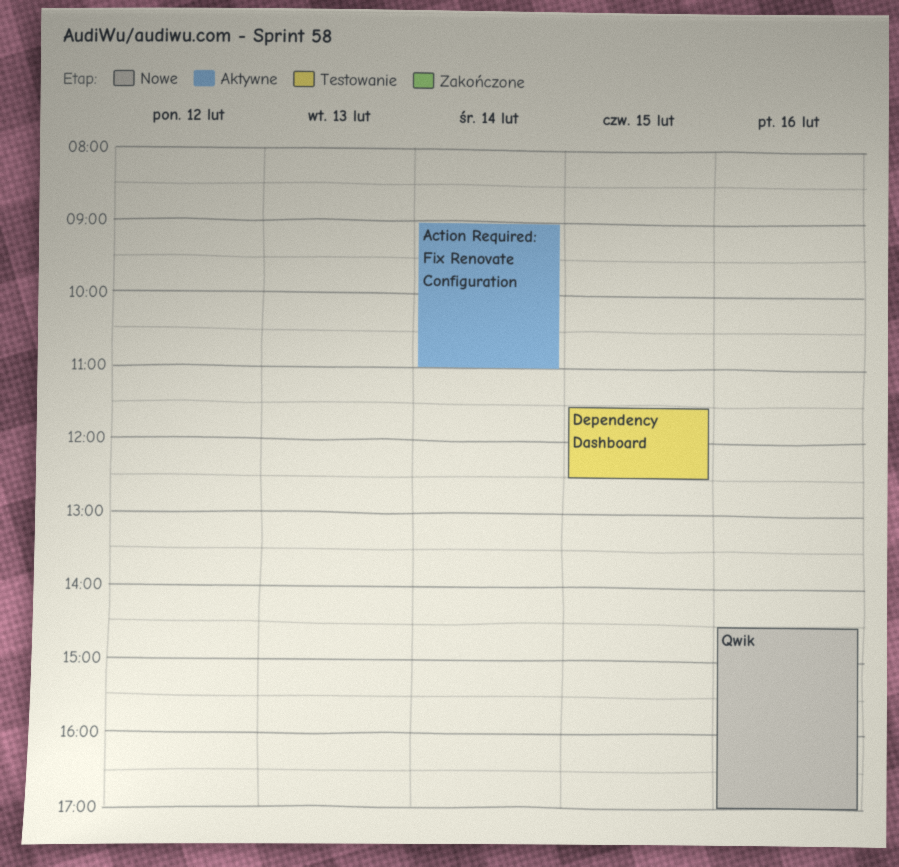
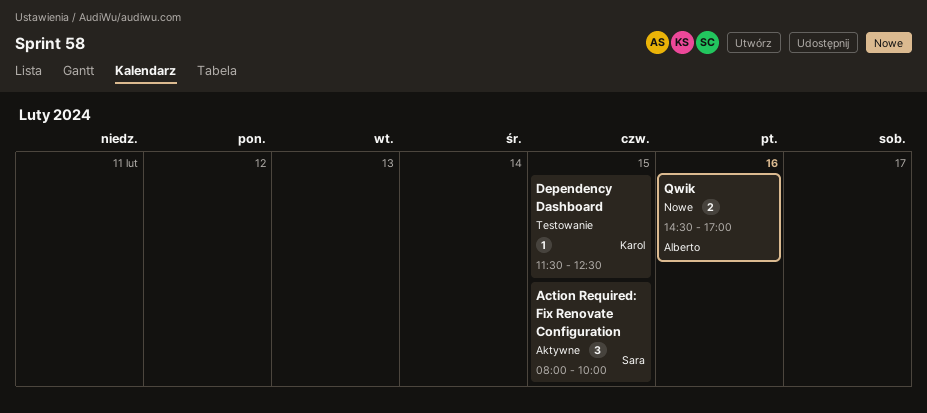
Action Required: Fix Renovate Configuration, day: Feb 14 -> Feb 15
Action Required: Fix Renovate Configuration, begins: 09:00 -> 08:00
Action Required: Fix Renovate Configuration, ends: 11:00 -> 10:00

